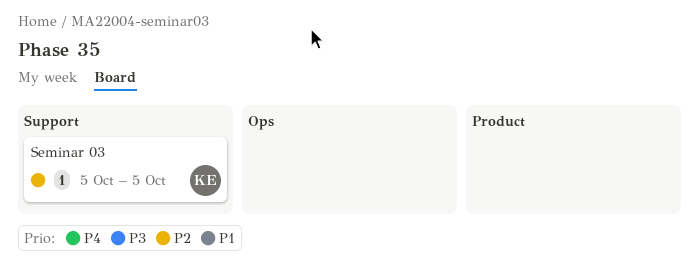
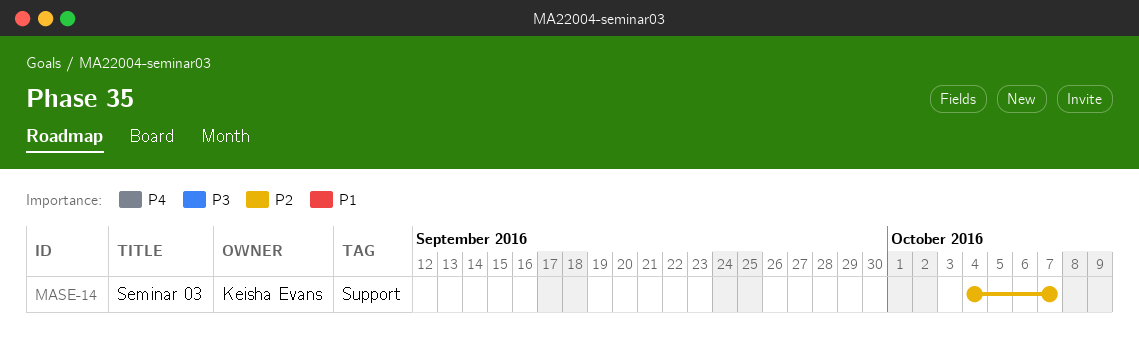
Seminar 03, start: Oct 5 -> Oct 4
Seminar 03, due: Oct 5 -> Oct 7

